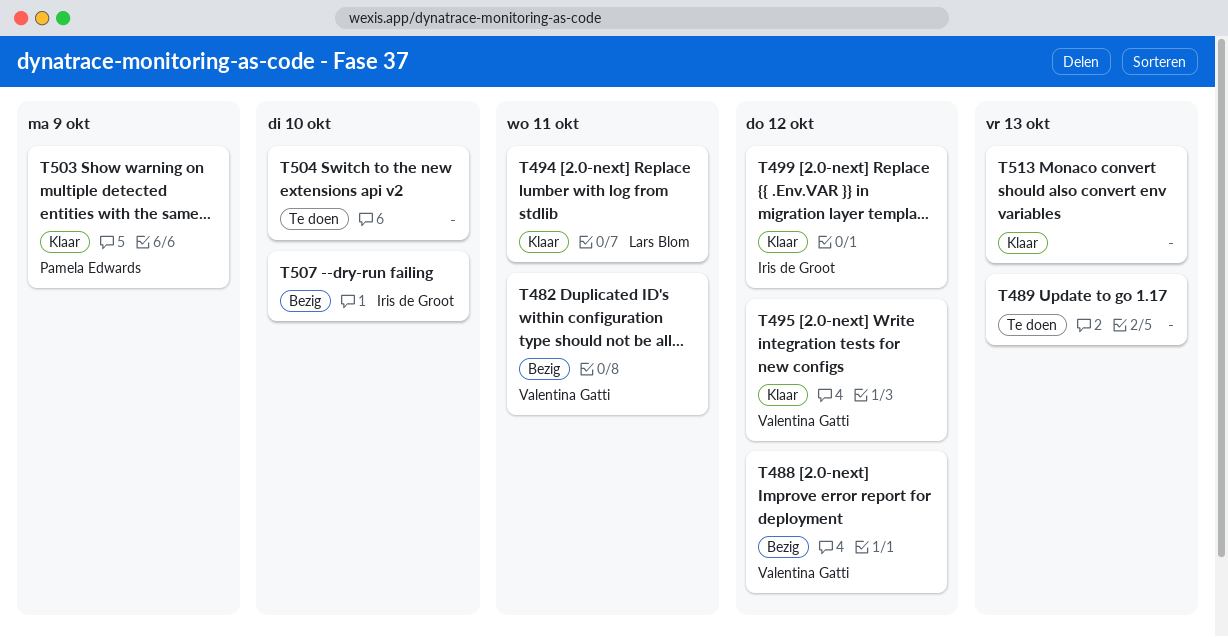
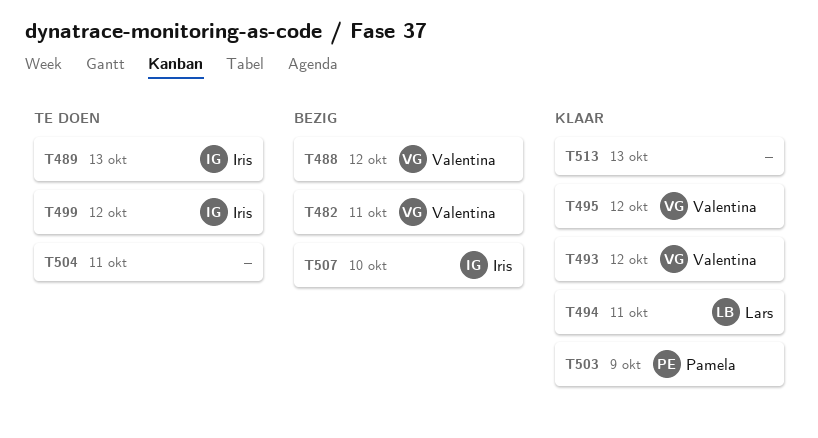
T489, owner: none -> Iris de Groot
T493: none -> present
T499, status: Klaar -> Te doen
T504, due: Oct 10 -> Oct 11

